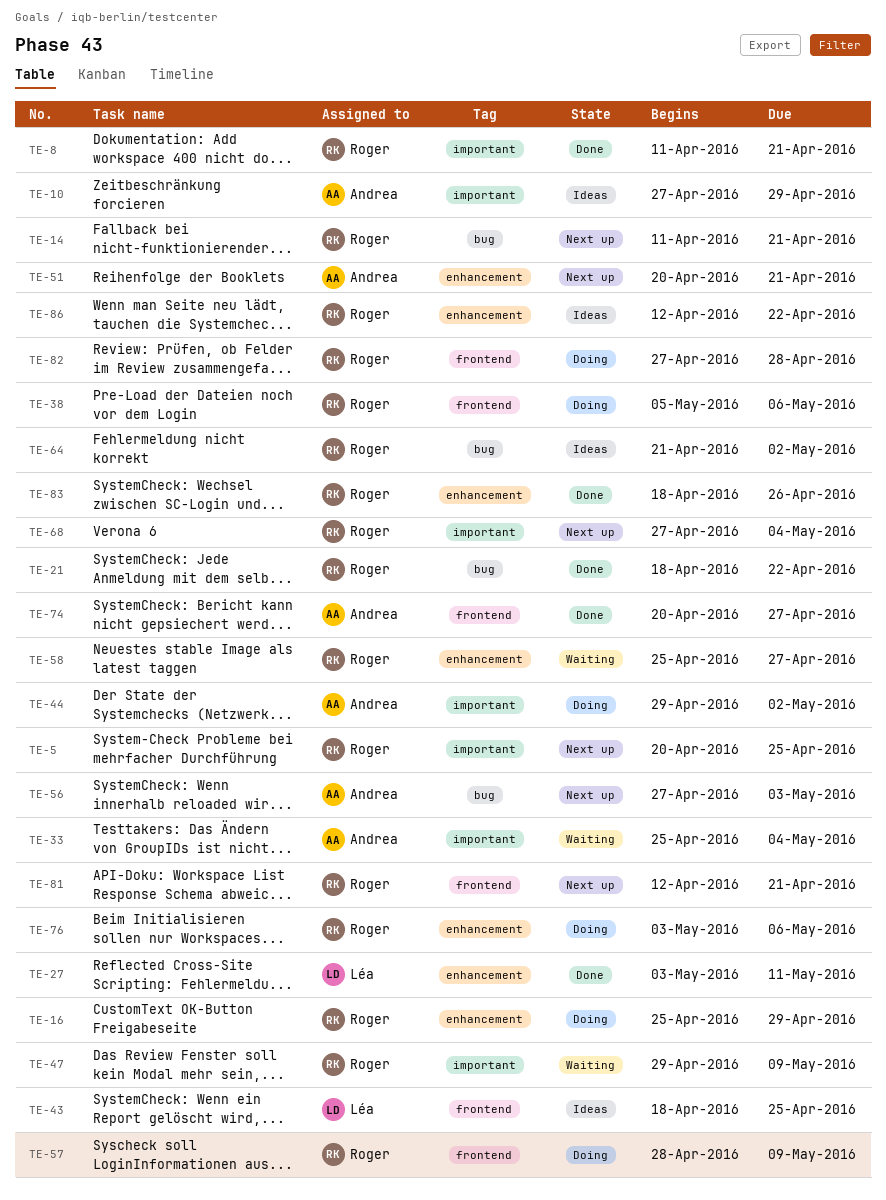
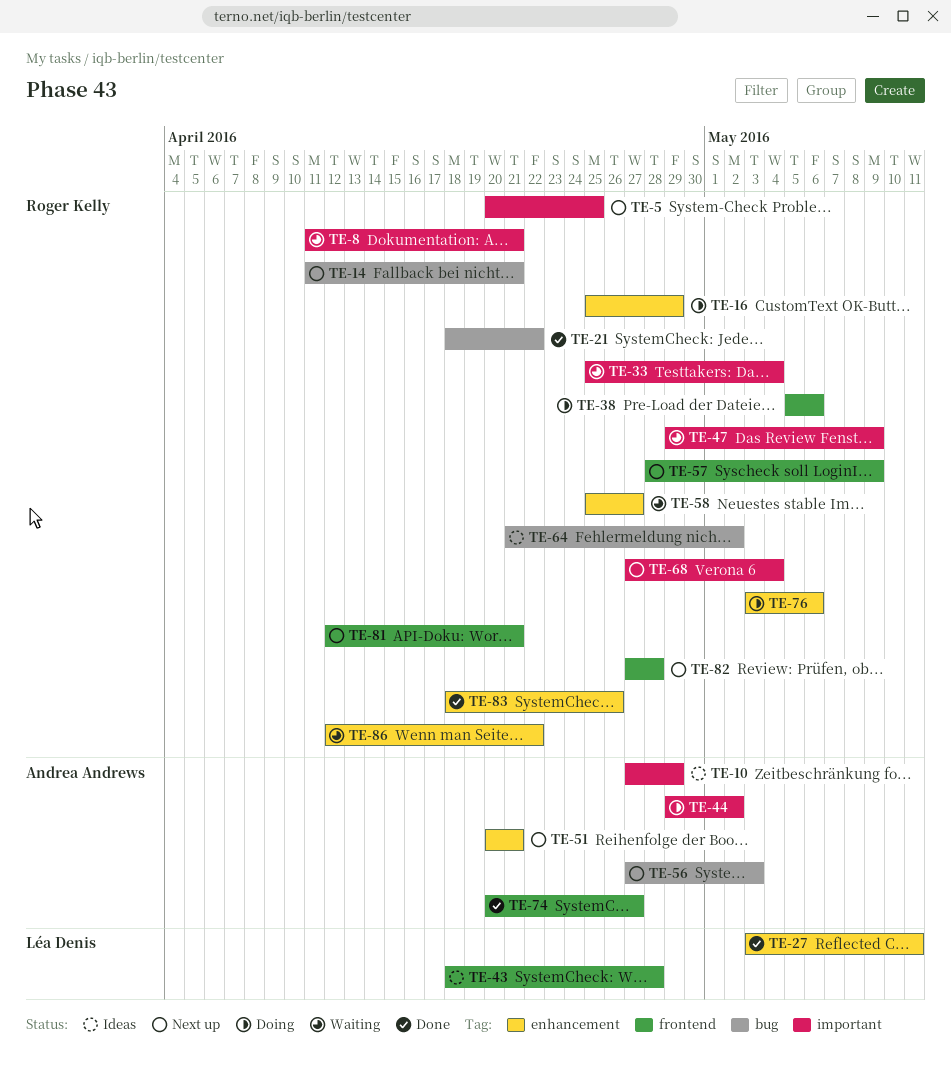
TE-8, status: Done -> Waiting
TE-33, owner: Andrea Andrews -> Roger Kelly
TE-43, due: Apr 25 -> Apr 28
TE-57, status: Doing -> Next up
TE-82, status: Doing -> Next up
TE-86, status: Ideas -> Waiting

